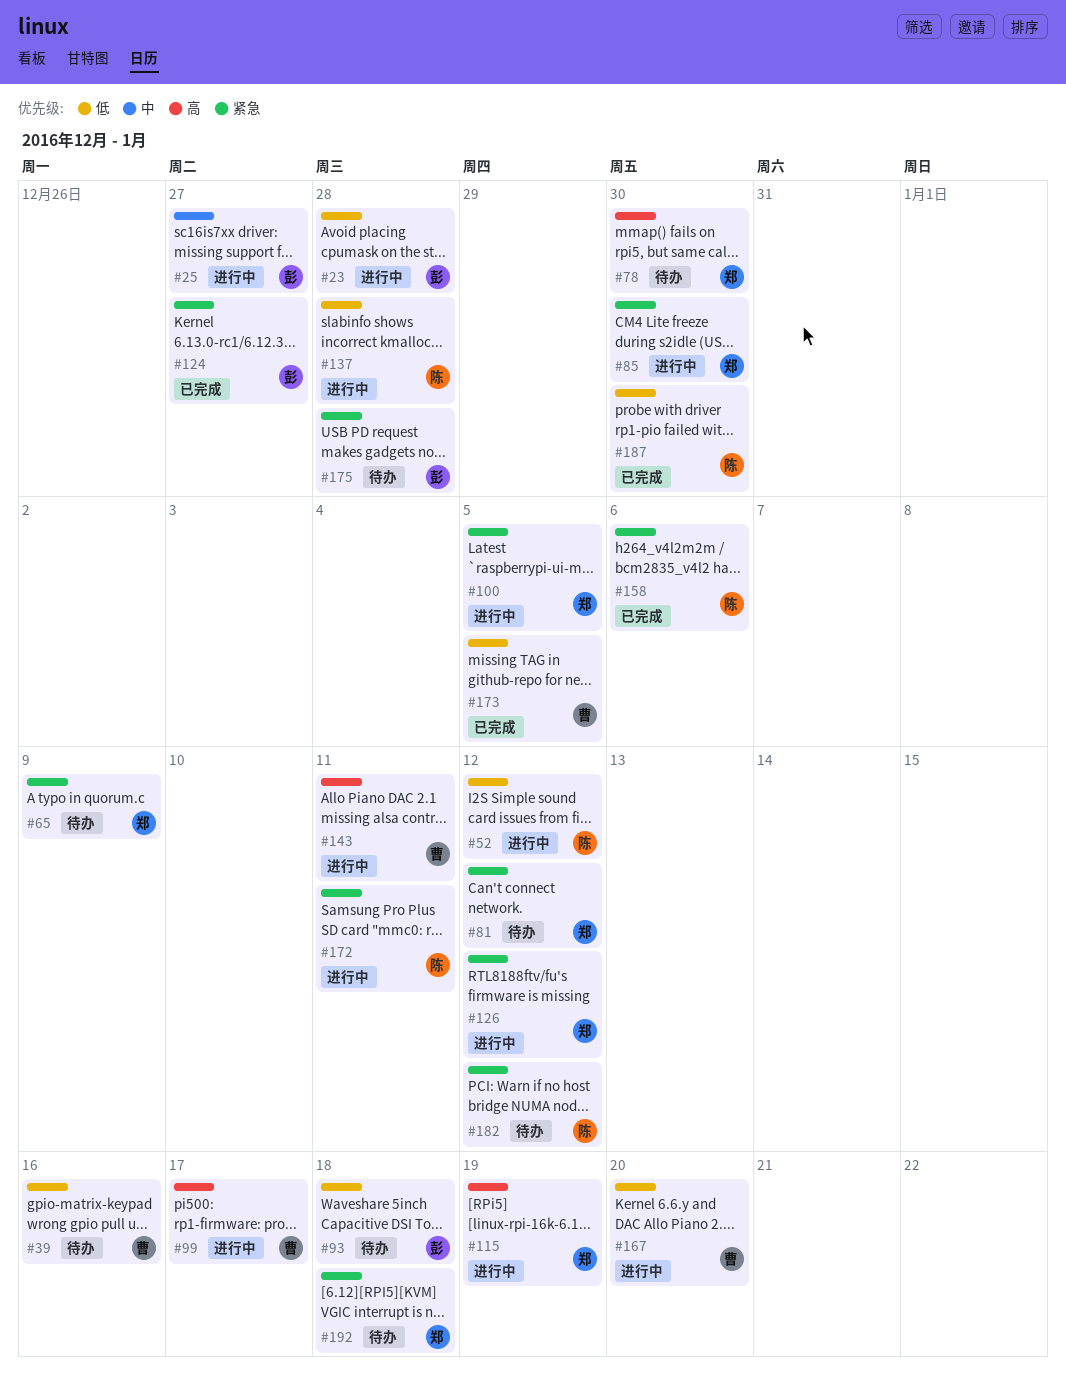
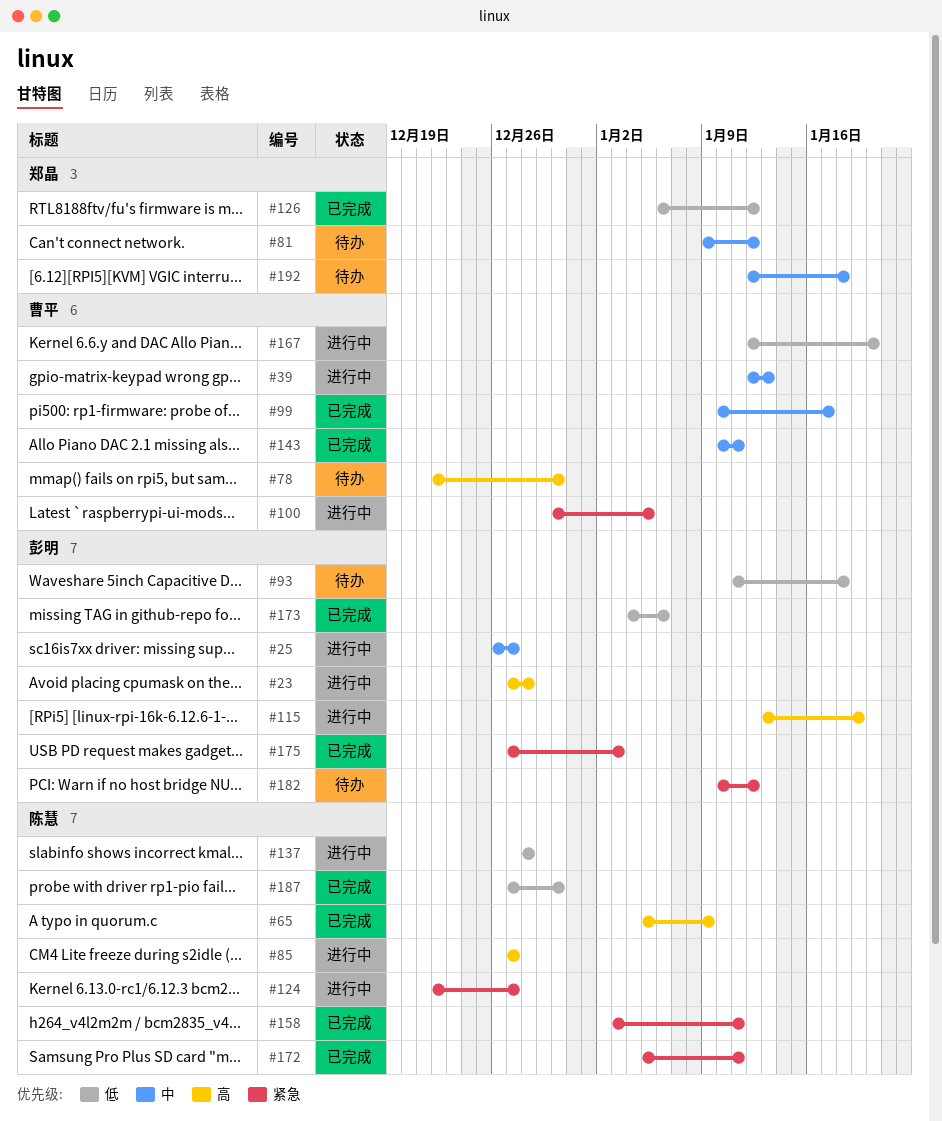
#23, priority: 低 -> 高
#39, status: 待办 -> 进行中
#39, priority: 低 -> 中
#39, due: Jan 16 -> Jan 13
#52: present -> none
#65, status: 待办 -> 已完成
#65, owner: 郑晶 -> 陈慧
#65, priority: 紧急 -> 高
#78, owner: 郑晶 -> 曹平
#81, priority: 紧急 -> 中
#85, owner: 郑晶 -> 陈慧
#85, priority: 紧急 -> 高
#85, due: Dec 30 -> Dec 27
#99, status: 进行中 -> 已完成
#99, priority: 高 -> 中
#100, owner: 郑晶 -> 曹平
#115, owner: 郑晶 -> 彭明
#124, status: 已完成 -> 进行中
#124, owner: 彭明 -> 陈慧
#126, status: 进行中 -> 已完成
#126, priority: 紧急 -> 低
#143, status: 进行中 -> 已完成
#143, priority: 高 -> 中
#158, due: Jan 6 -> Jan 11
#172, status: 进行中 -> 已完成
#173, owner: 曹平 -> 彭明
#173, due: Jan 5 -> Jan 6
#175, status: 待办 -> 已完成
#175, due: Dec 28 -> Jan 3
#182, owner: 陈慧 -> 彭明
#192, priority: 紧急 -> 中

